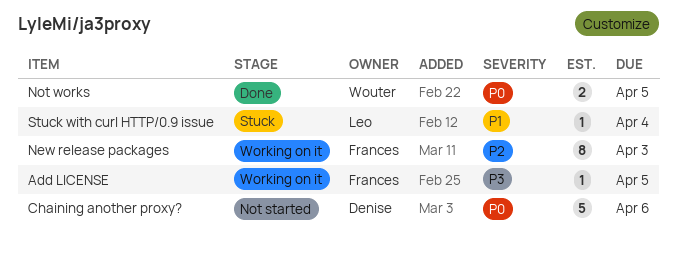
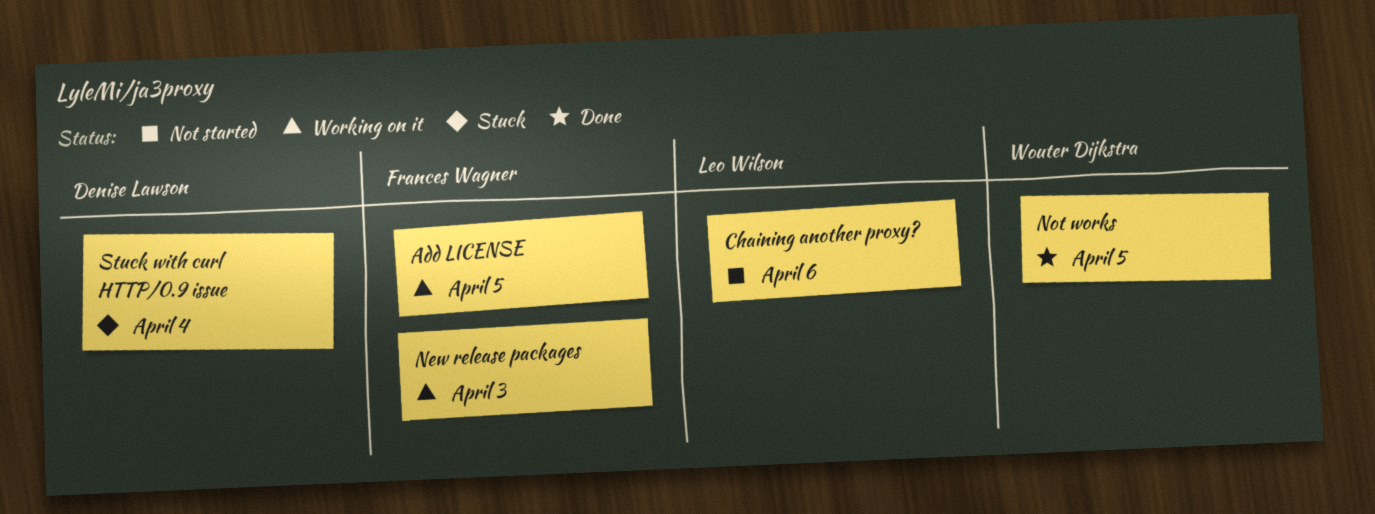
Chaining another proxy?, owner: Denise Lawson -> Leo Wilson
Stuck with curl HTTP/0.9 issue, owner: Leo Wilson -> Denise Lawson

